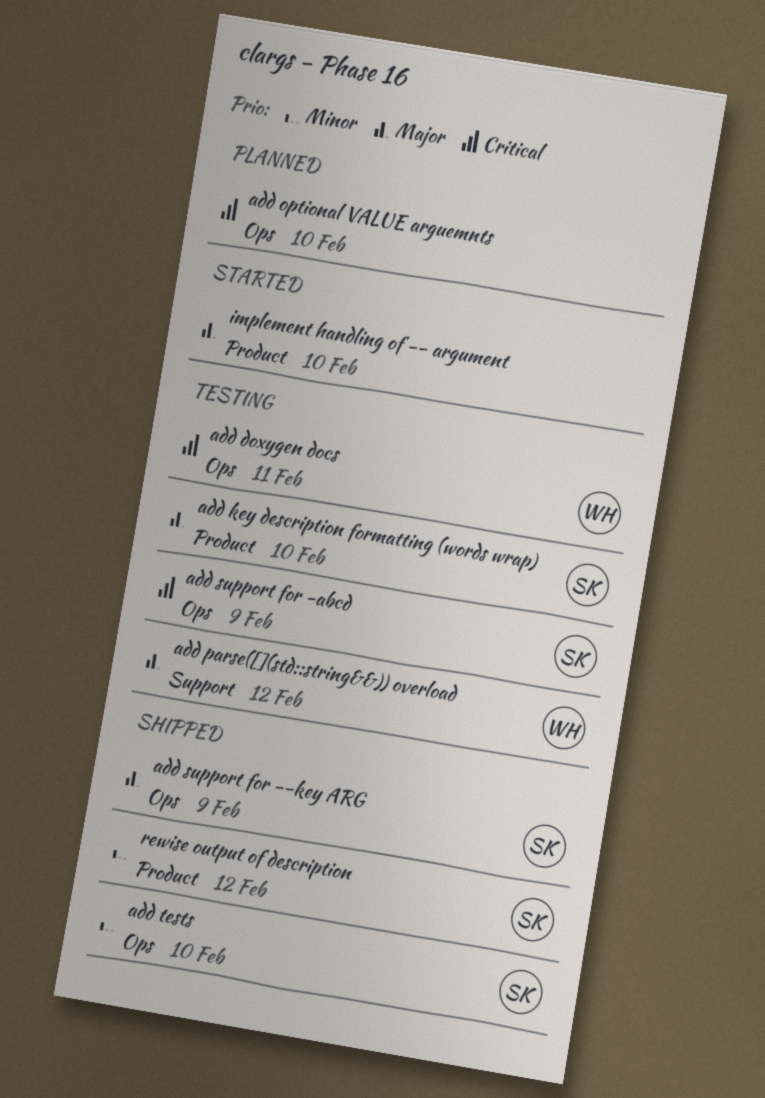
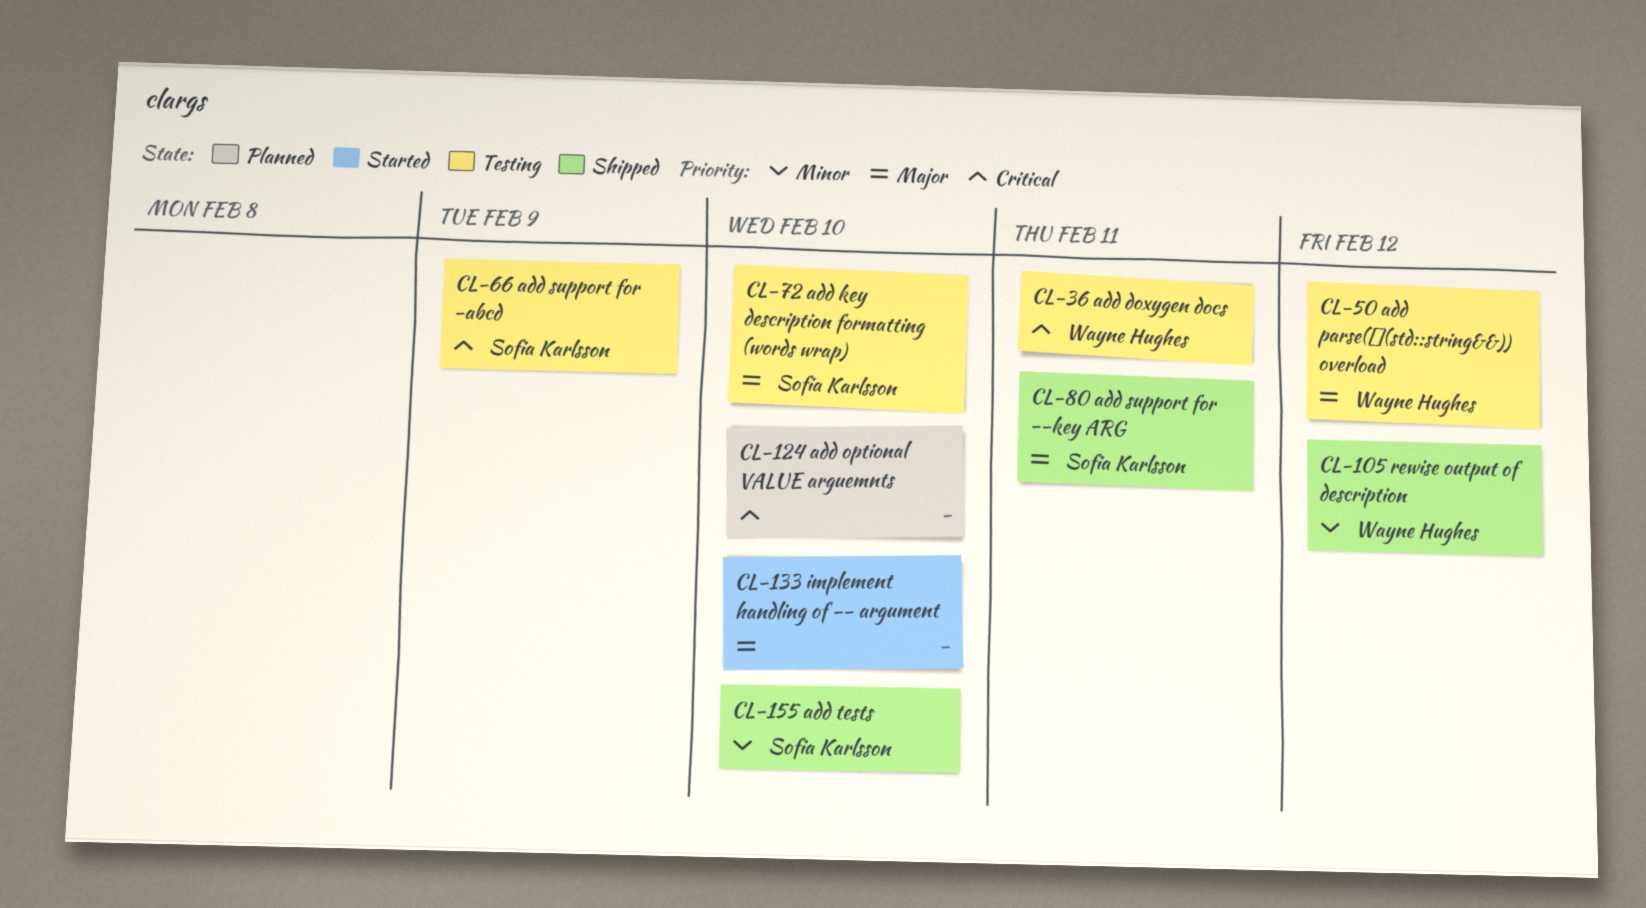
add support for --key ARG, due: Feb 9 -> Feb 11
rewise output of description, owner: Sofia Karlsson -> Wayne Hughes

